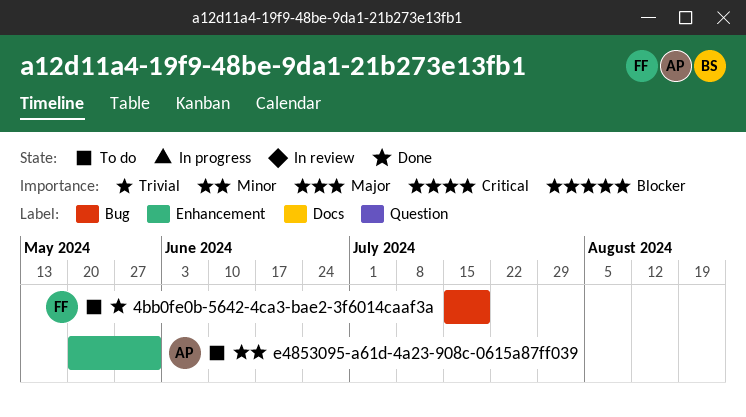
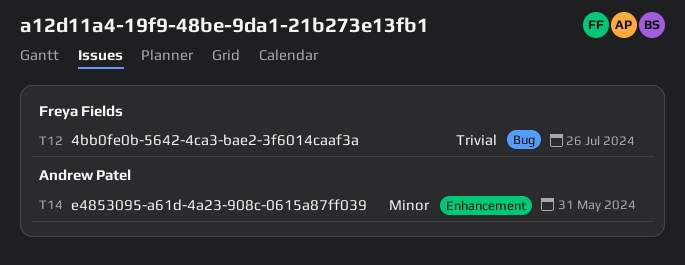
4bb0fe0b-5642-4ca3-bae2-3f6014caaf3a, due: Jul 19 -> Jul 26

